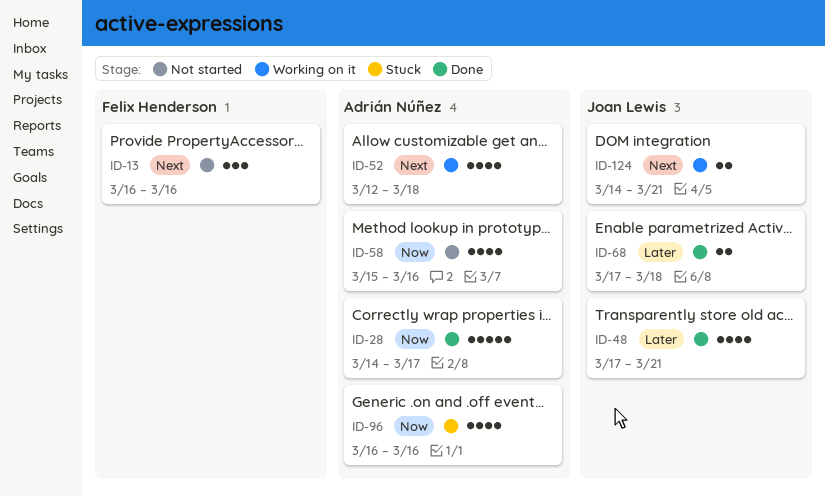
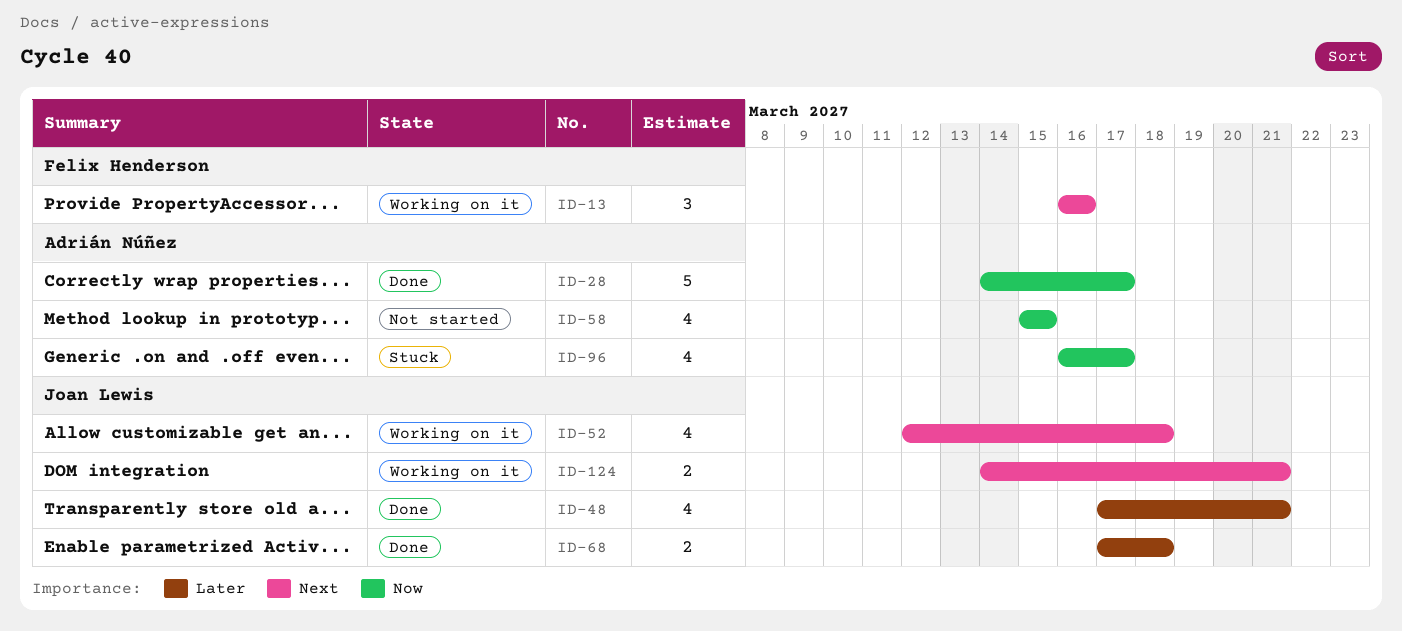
ID-13, status: Not started -> Working on it
ID-52, owner: Adrián Núñez -> Joan Lewis
ID-58, due: Mar 16 -> Mar 15
ID-96, due: Mar 16 -> Mar 17

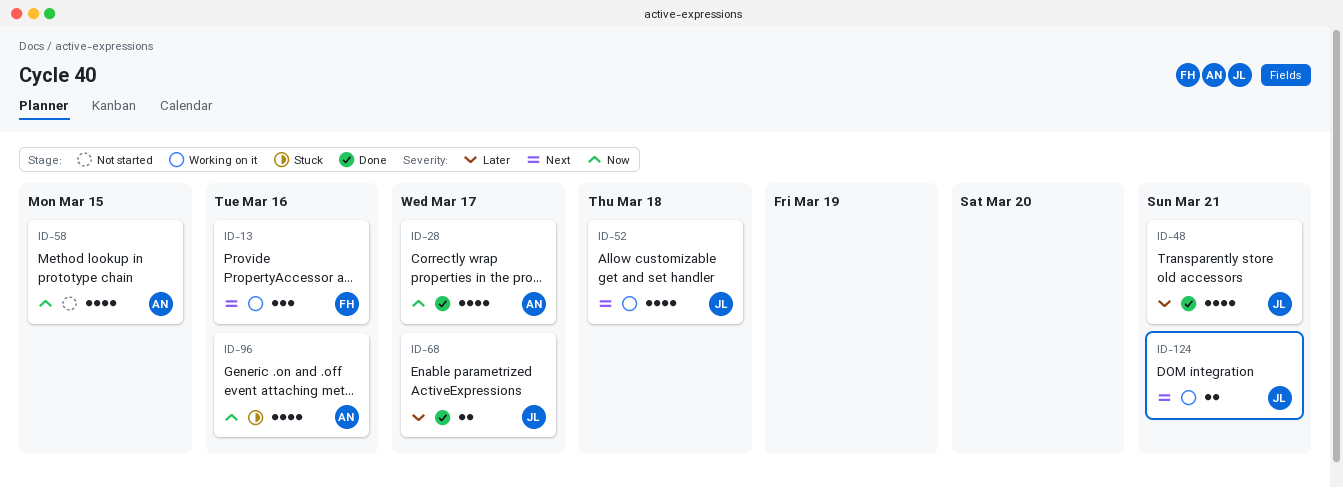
ID-28, estimate: 5 -> 4
ID-68, due: Mar 18 -> Mar 17
ID-96, due: Mar 17 -> Mar 16

